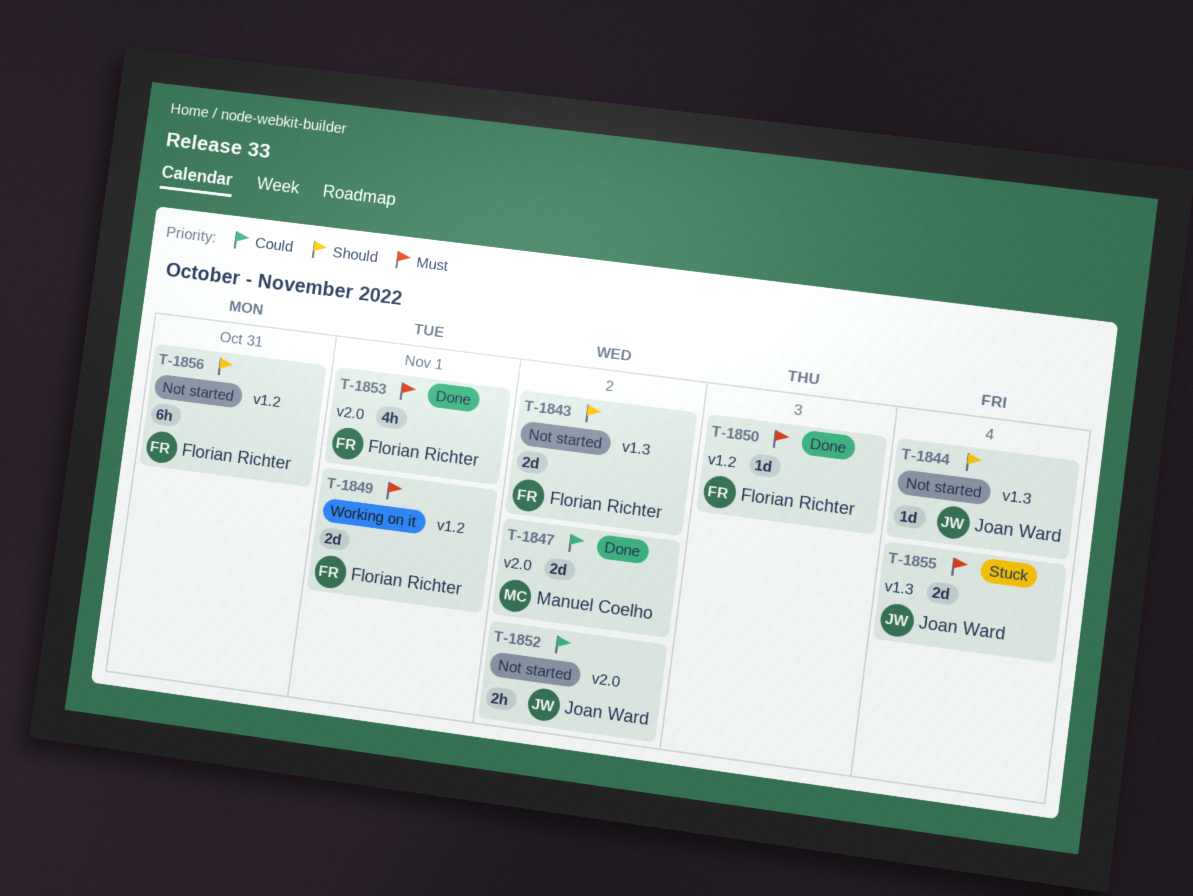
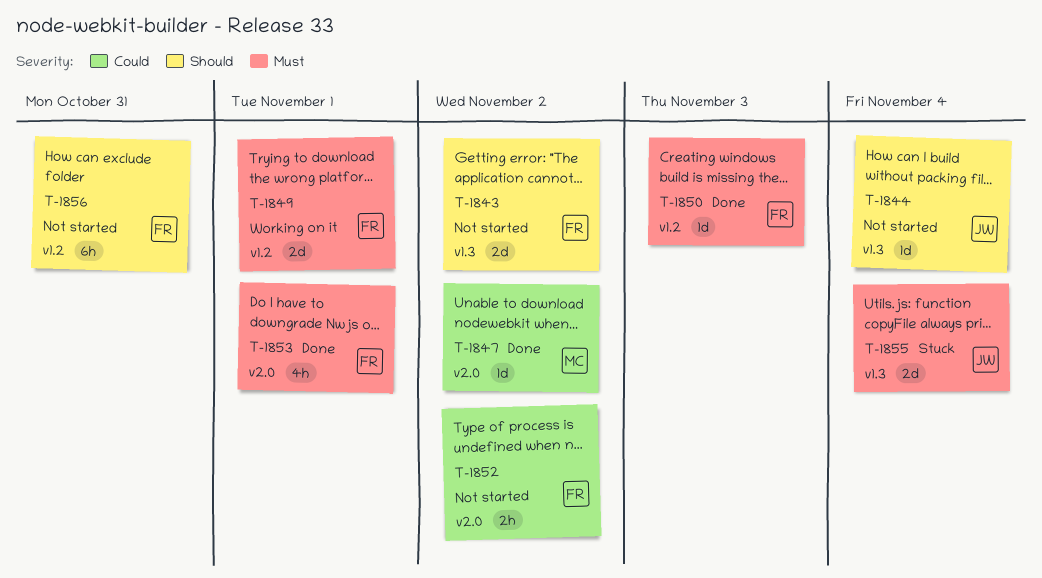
T-1847, estimate: 2d -> 1d
T-1852, owner: Joan Ward -> Florian Richter

